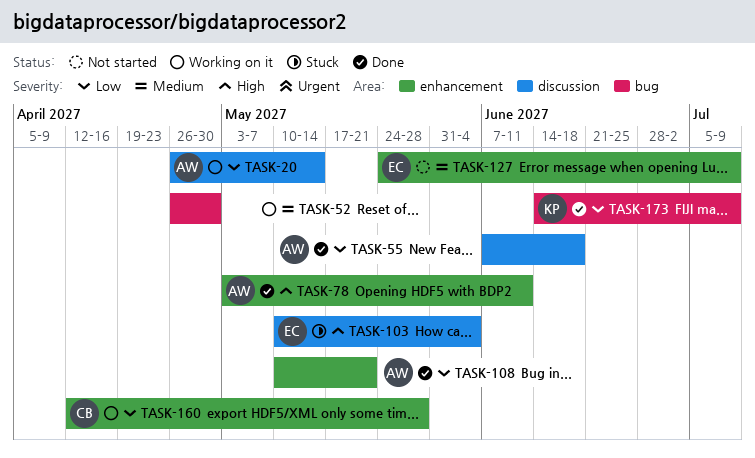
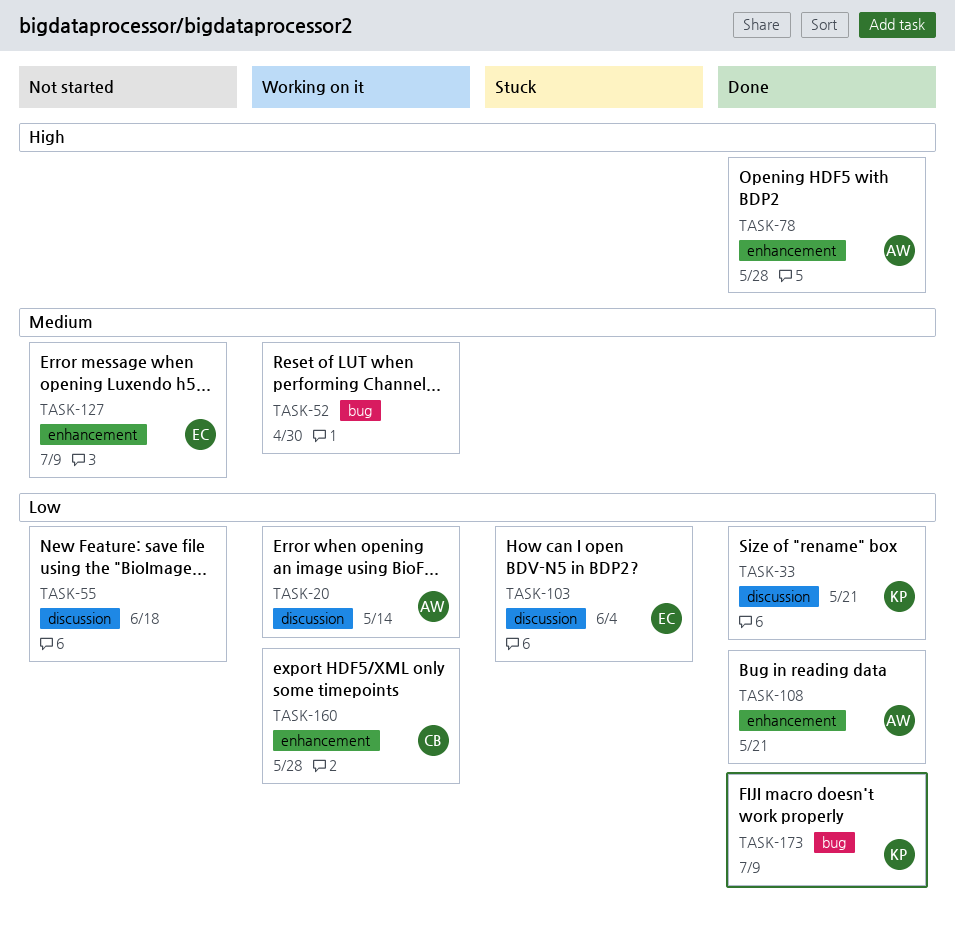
TASK-33: none -> present
TASK-55, status: Done -> Not started
TASK-55, owner: AW -> none
TASK-78, due: Jun 11 -> May 28
TASK-103, priority: High -> Low

